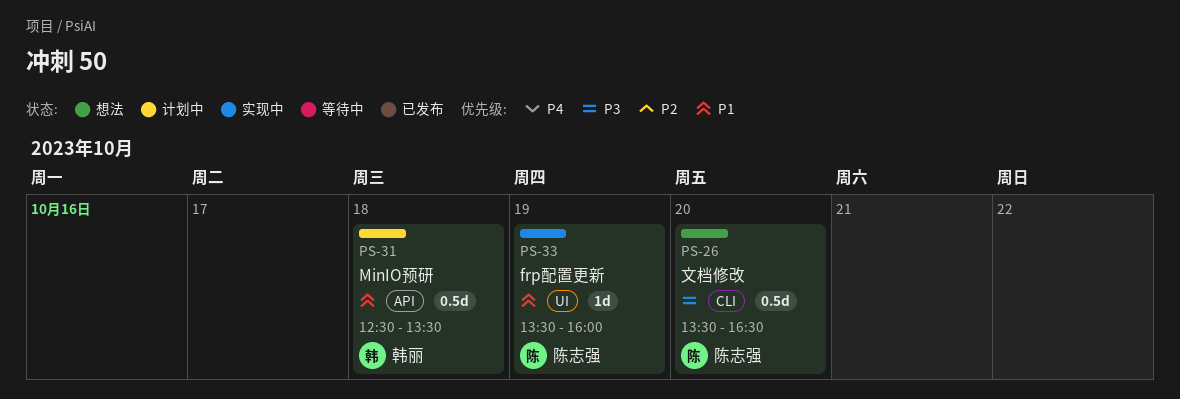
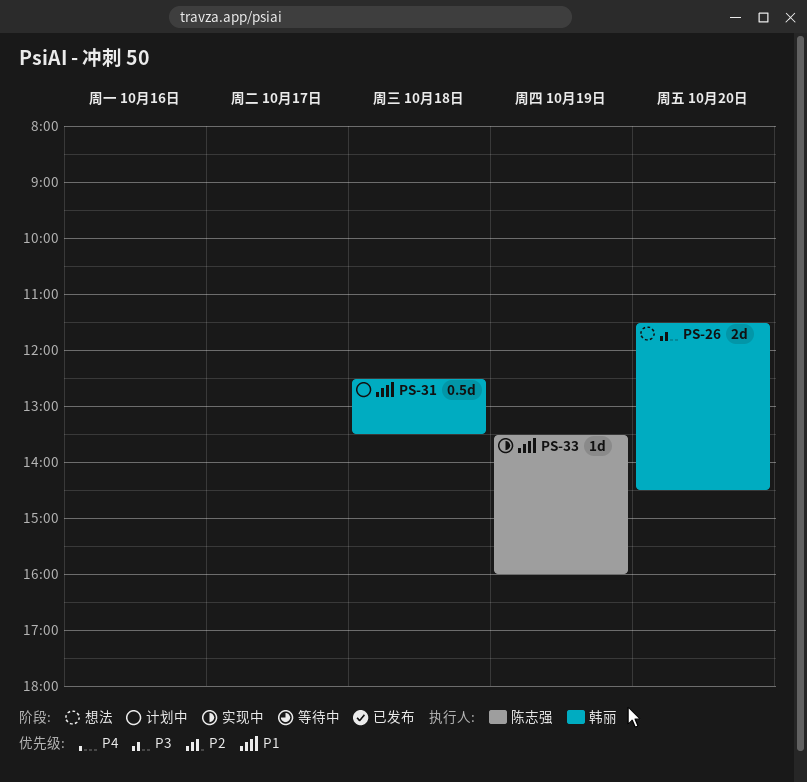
PS-26, owner: 陈志强 -> 韩丽
PS-26, estimate: 0.5d -> 2d
PS-26, begins: 13:30 -> 11:30
PS-26, ends: 16:30 -> 14:30

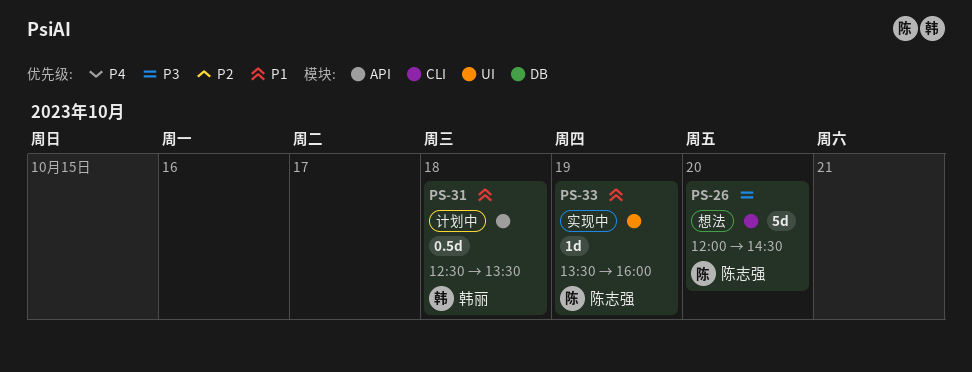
PS-26, owner: 韩丽 -> 陈志强
PS-26, estimate: 2d -> 5d
PS-26, begins: 11:30 -> 12:00

